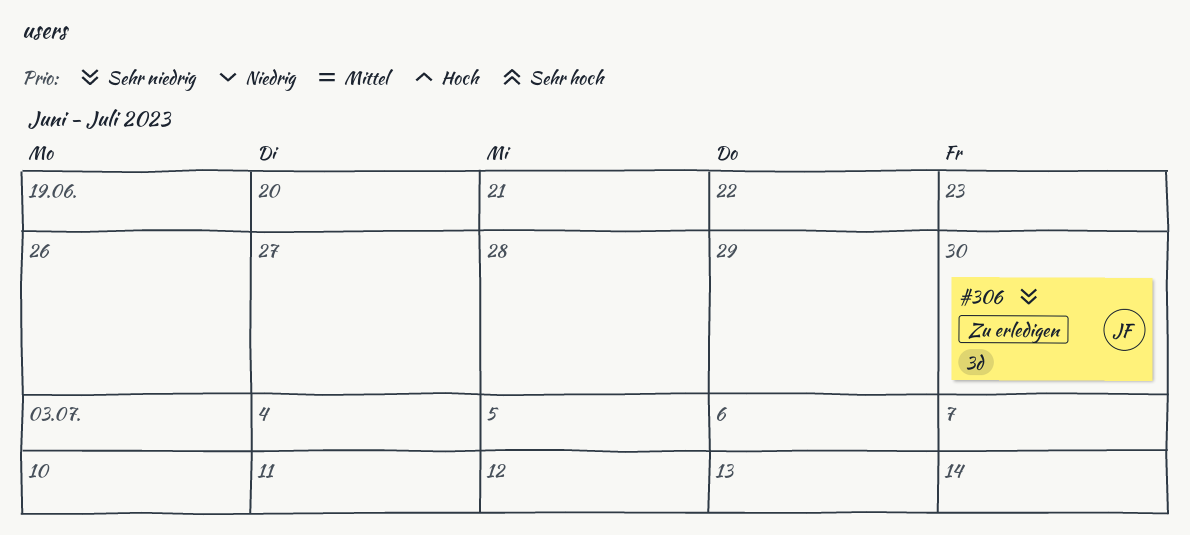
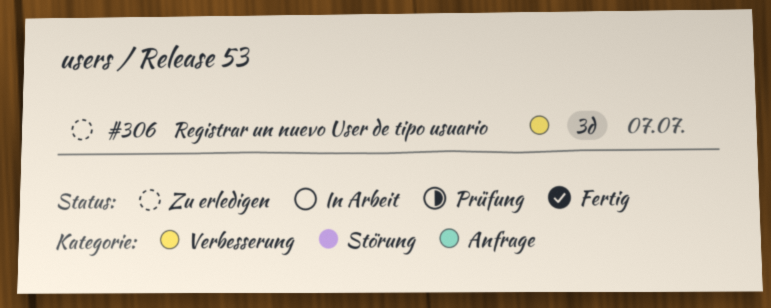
#306, due: Jun 30 -> Jul 7

